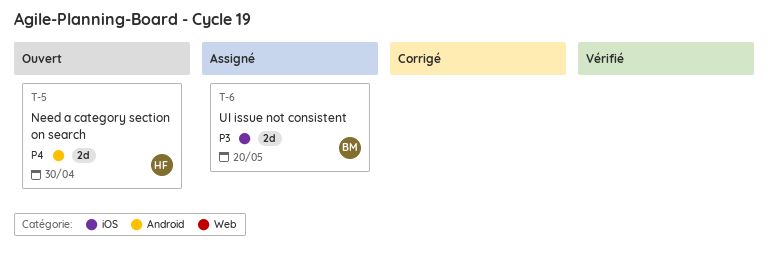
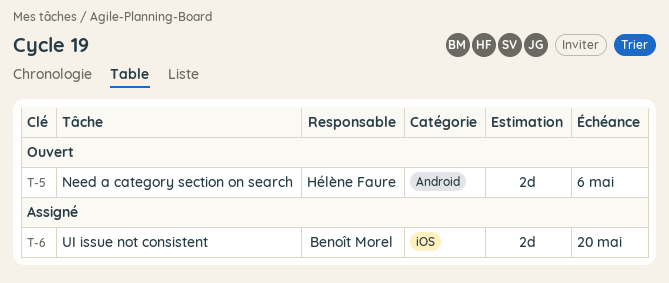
T-5, due: Apr 30 -> May 6

